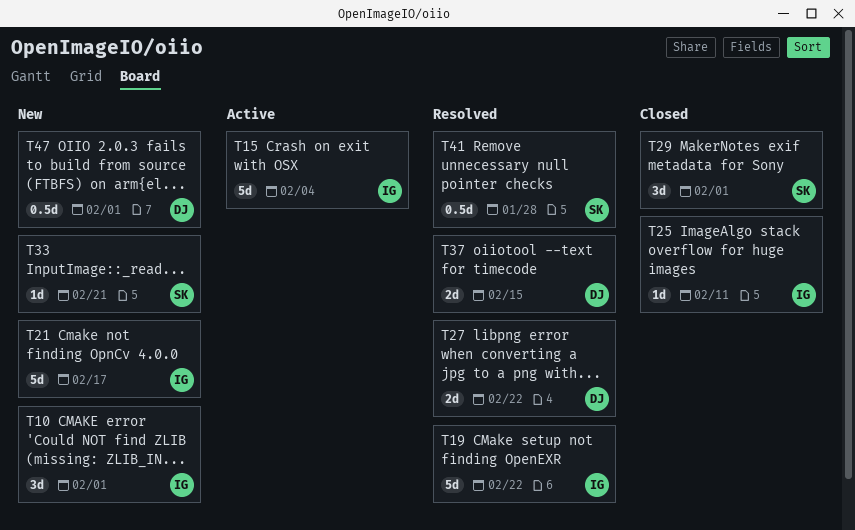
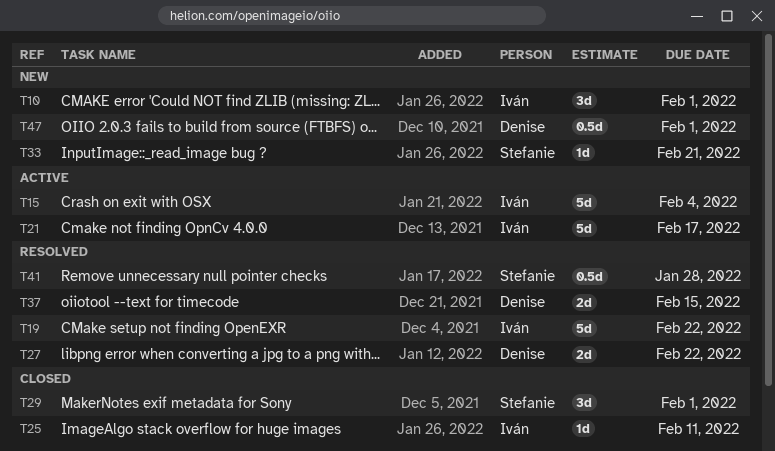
T21, status: New -> Active

